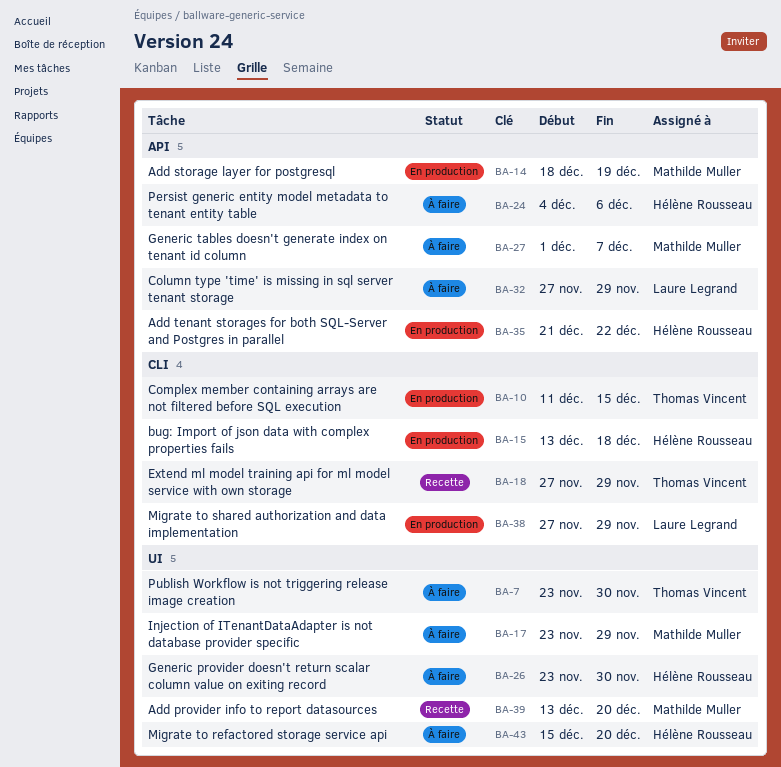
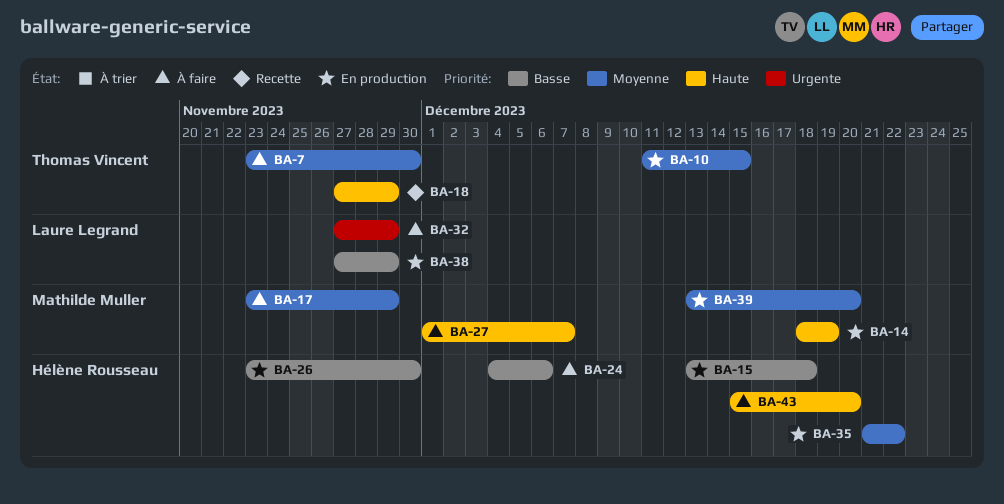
BA-26, status: À faire -> En production
BA-39, status: Recette -> En production

